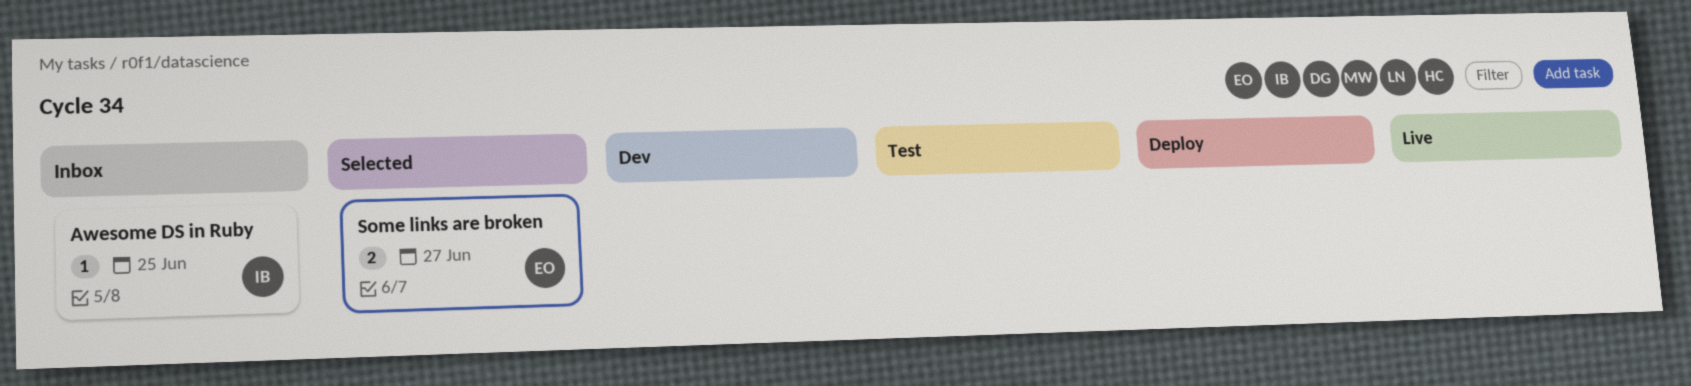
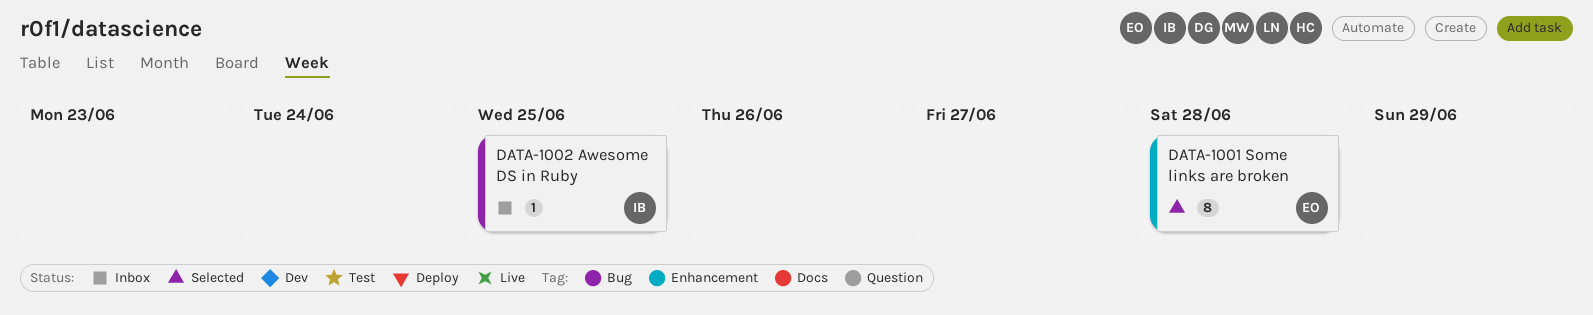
Some links are broken, estimate: 2 -> 8
Some links are broken, due: Jun 27 -> Jun 28

